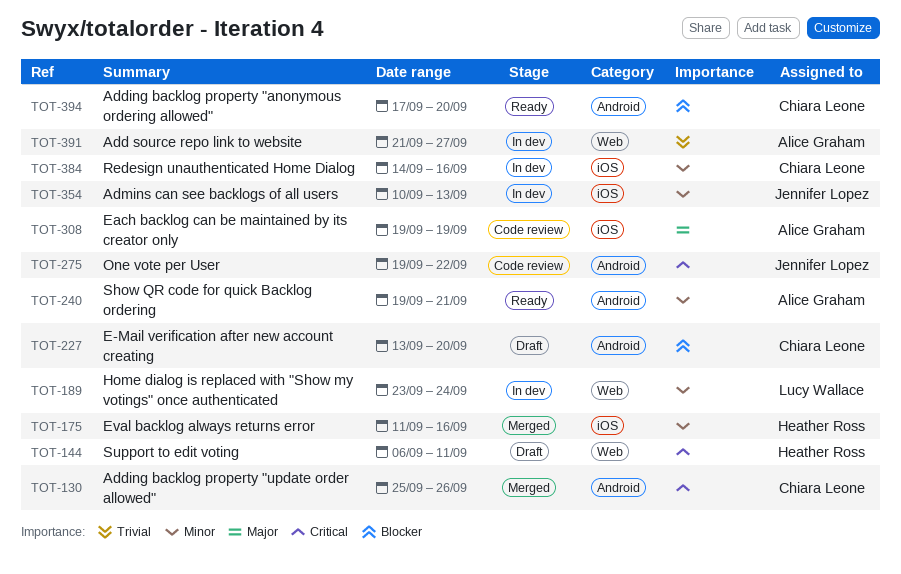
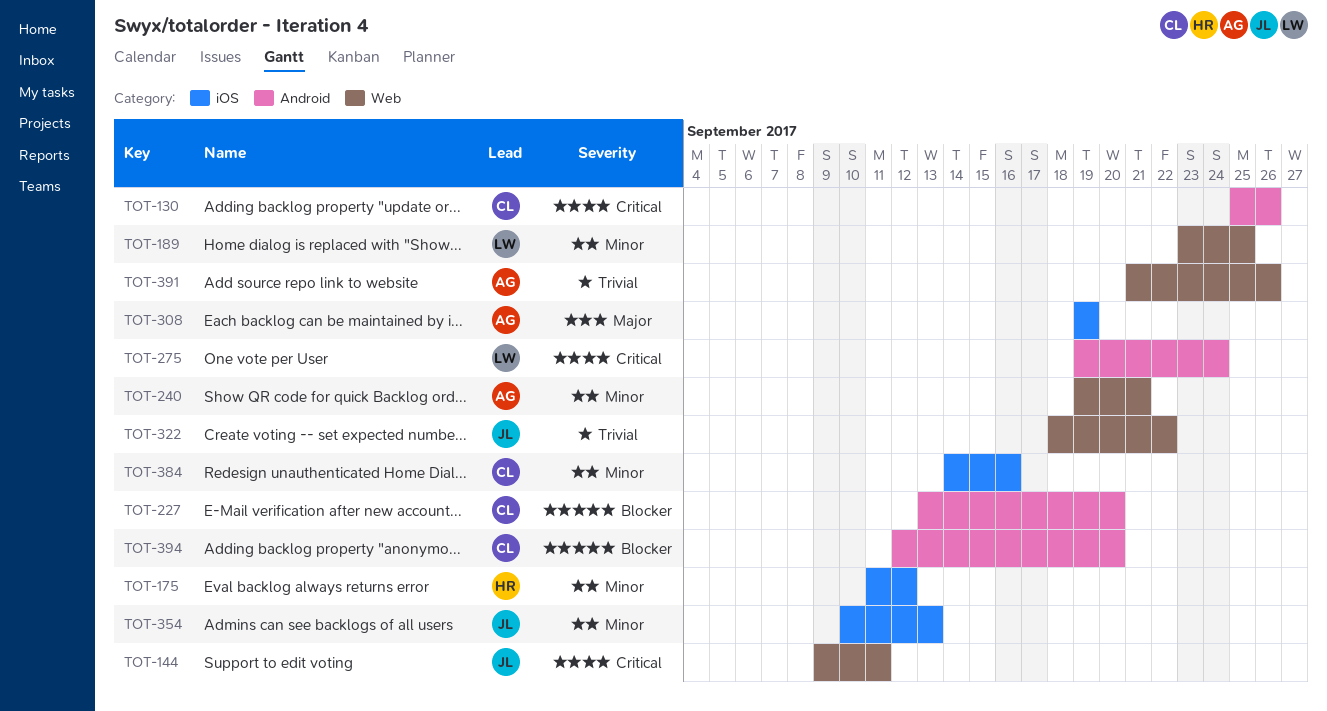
TOT-144, owner: Heather Ross -> Jennifer Lopez
TOT-144, start: Sep 6 -> Sep 9
TOT-175, due: Sep 16 -> Sep 12
TOT-189, due: Sep 24 -> Sep 25
TOT-240, label: Android -> Web
TOT-275, owner: Jennifer Lopez -> Lucy Wallace
TOT-275, due: Sep 22 -> Sep 24
TOT-322: none -> present
TOT-391, due: Sep 27 -> Sep 26
TOT-394, start: Sep 17 -> Sep 12

